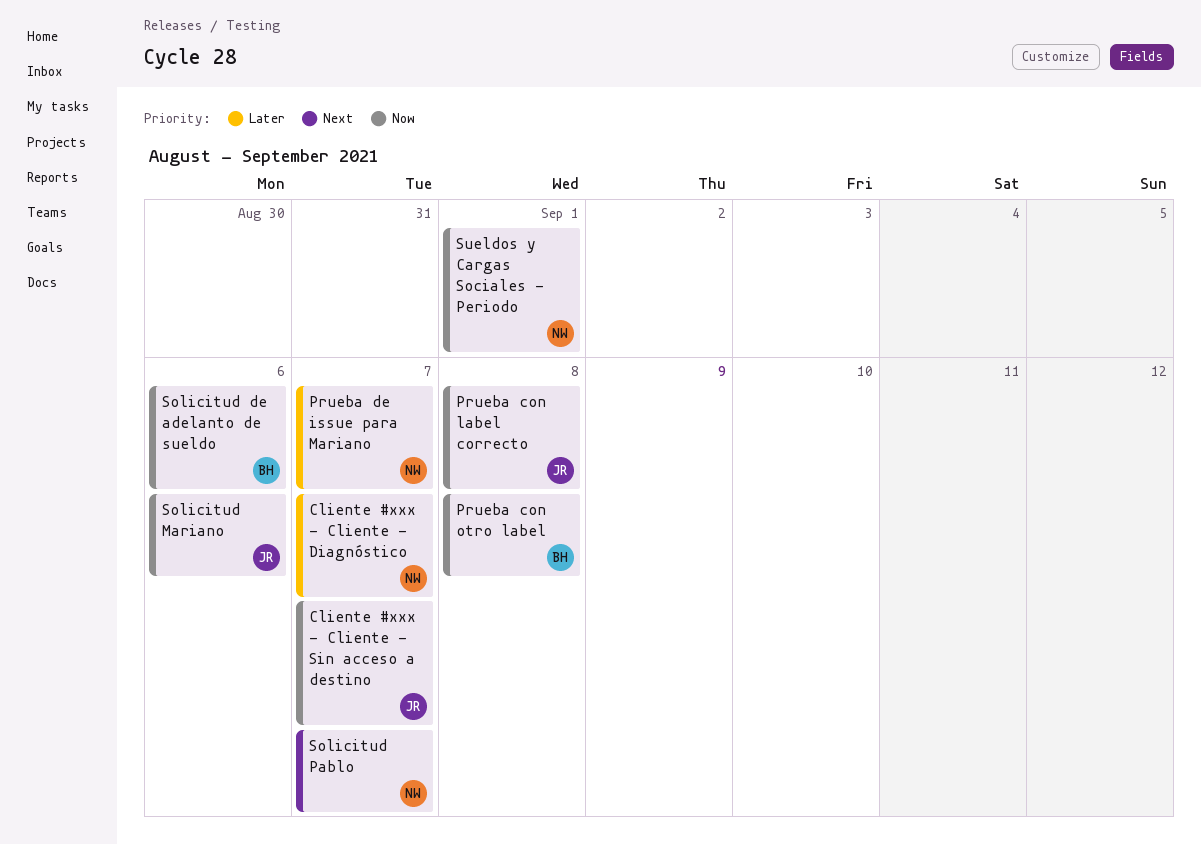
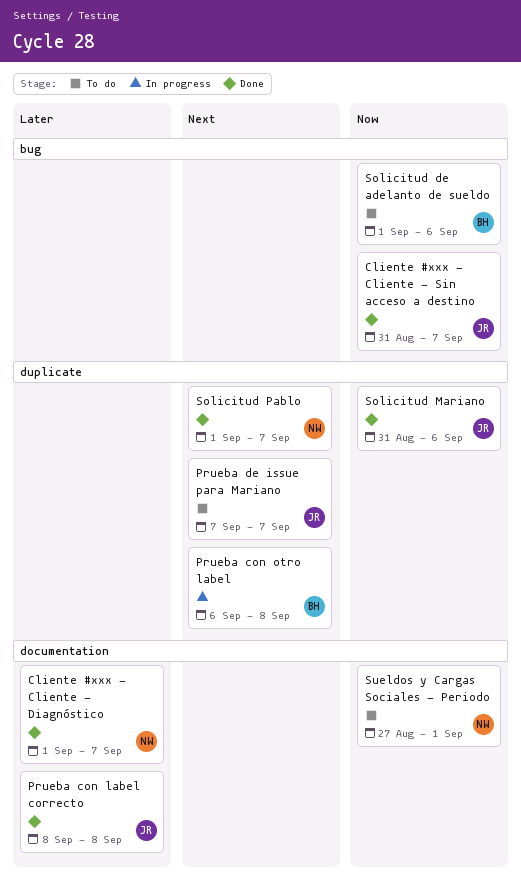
Prueba con label correcto, priority: Now -> Later
Prueba con otro label, priority: Now -> Next
Prueba de issue para Mariano, owner: NW -> JR
Prueba de issue para Mariano, priority: Later -> Next

